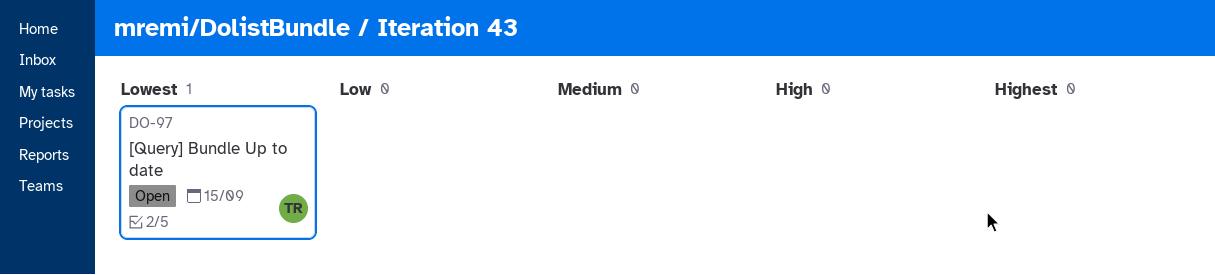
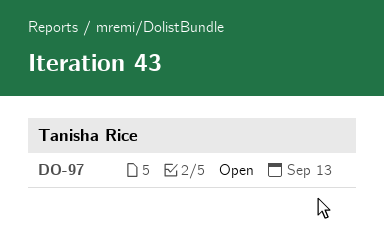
DO-97, due: Sep 15 -> Sep 13

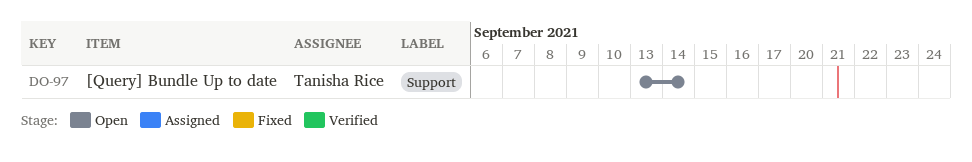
DO-97, due: Sep 13 -> Sep 14

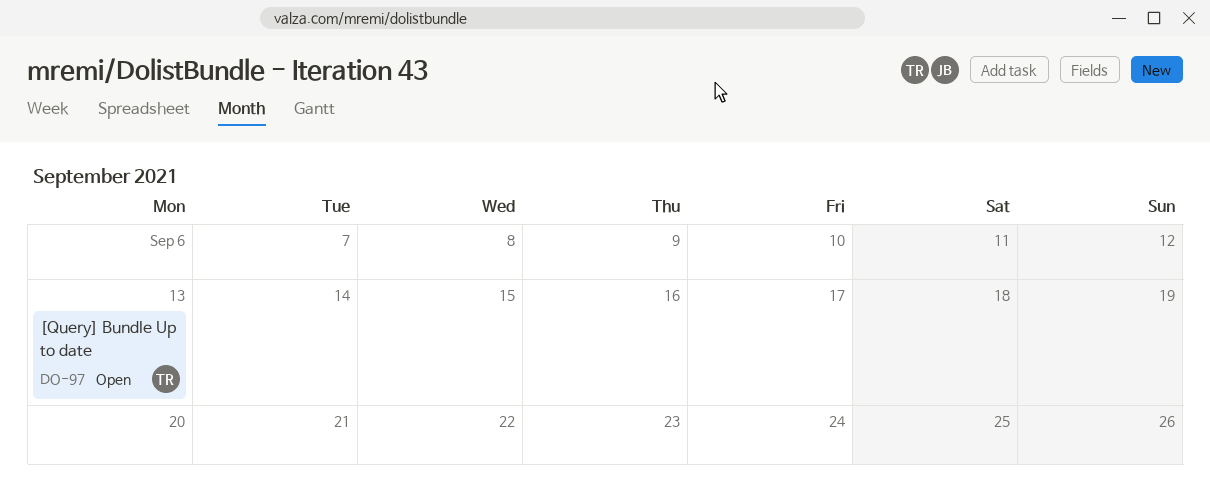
DO-97, due: Sep 14 -> Sep 13

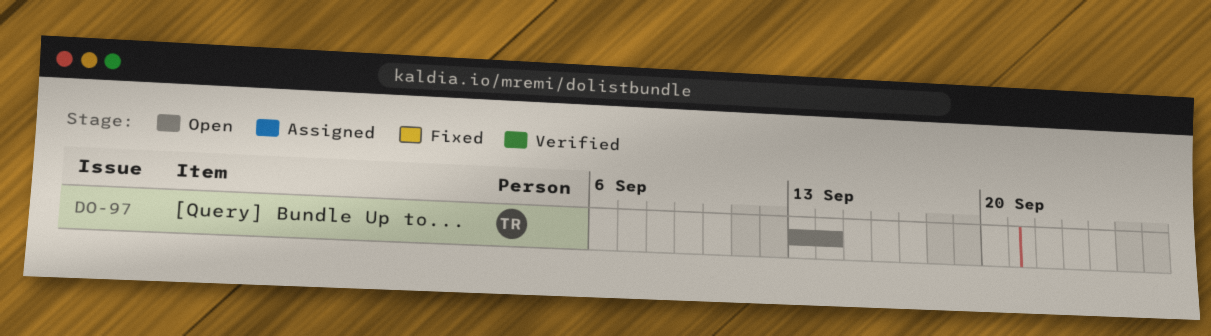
DO-97, due: Sep 13 -> Sep 14

